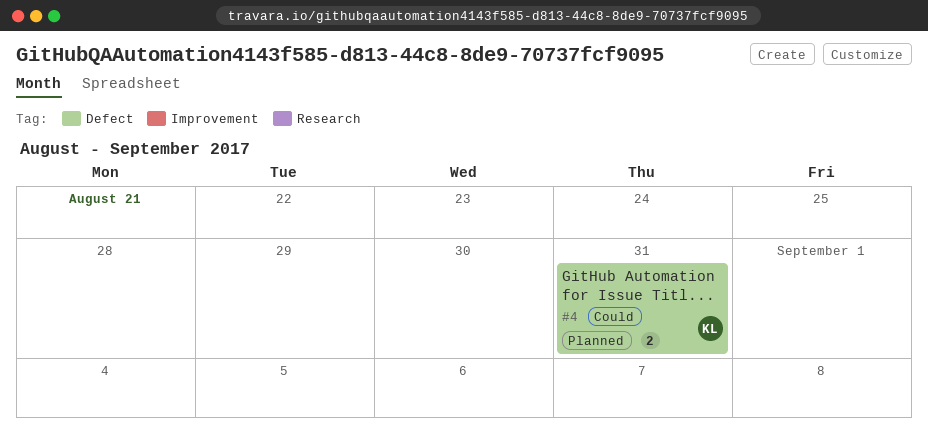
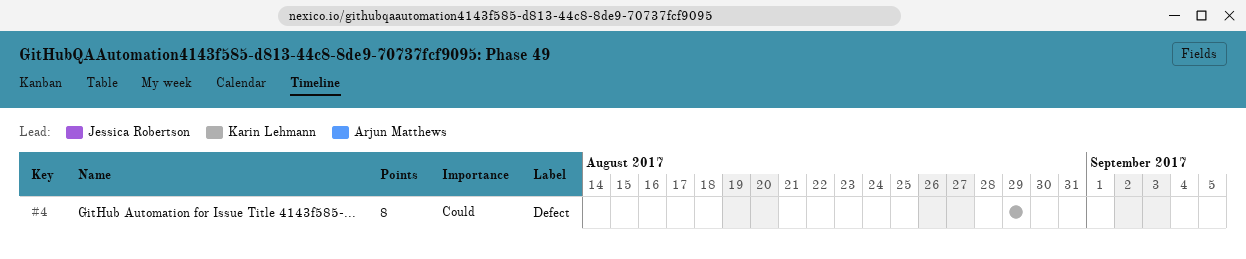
#4, estimate: 2 -> 8
#4, due: Aug 31 -> Aug 29

